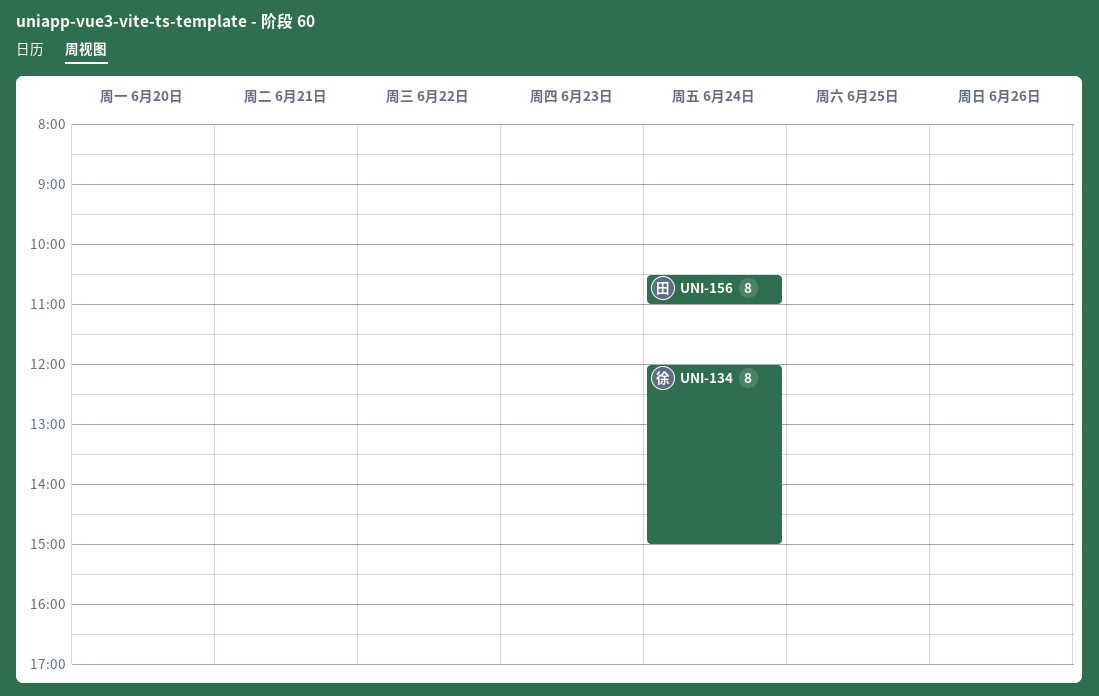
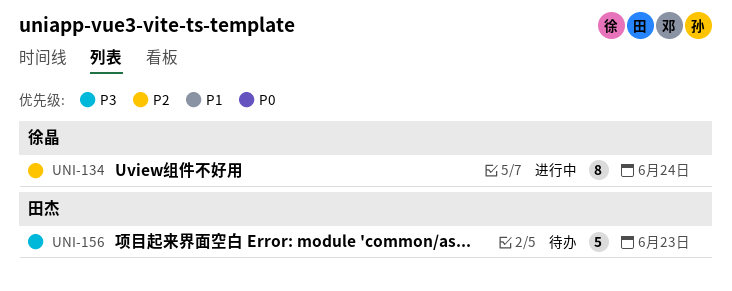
UNI-156, estimate: 8 -> 5
UNI-156, day: Jun 24 -> Jun 23

